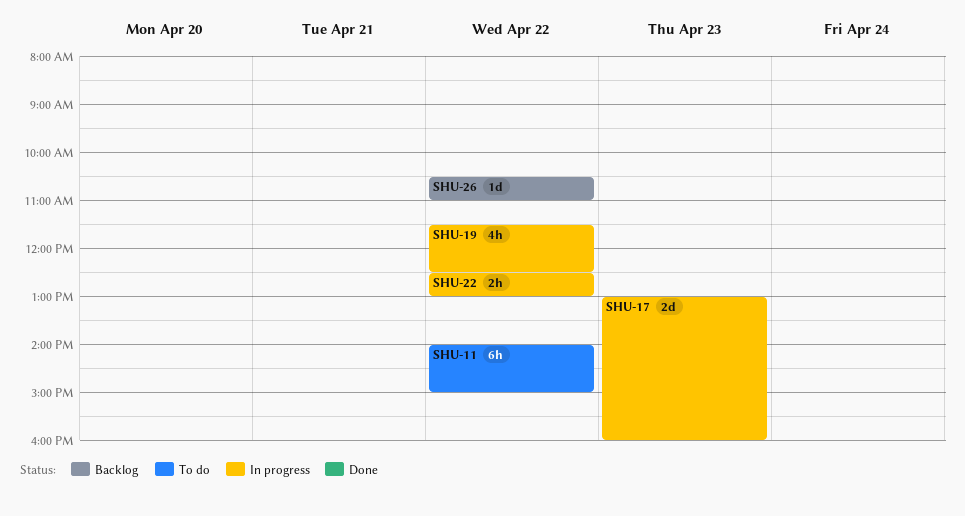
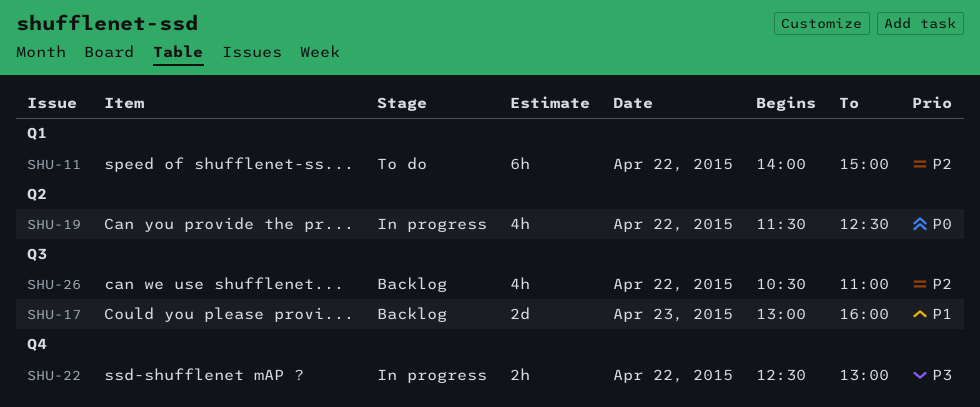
SHU-17, status: In progress -> Backlog
SHU-26, estimate: 1d -> 4h

